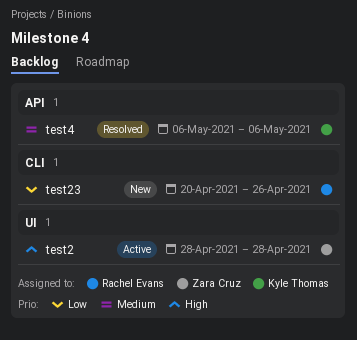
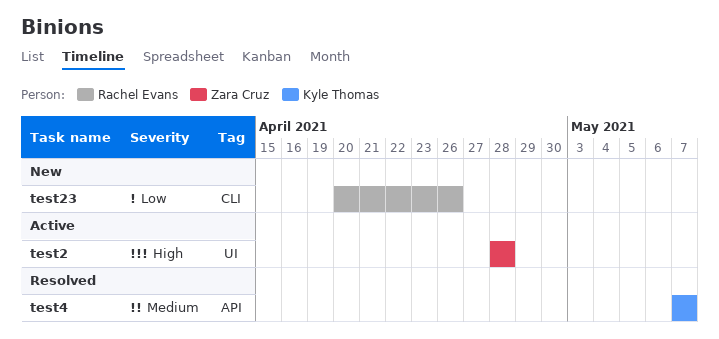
test4, start: May 6 -> May 7
test4, due: May 6 -> May 7

